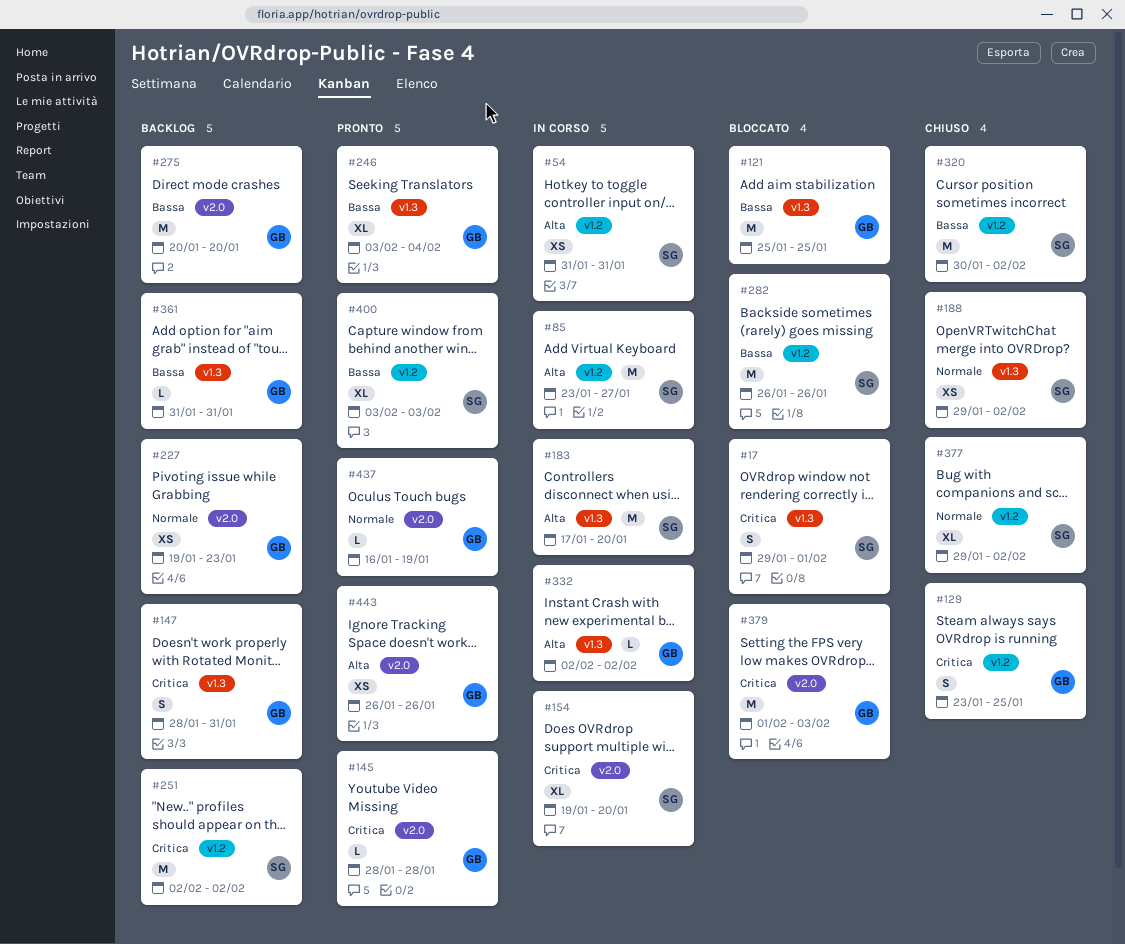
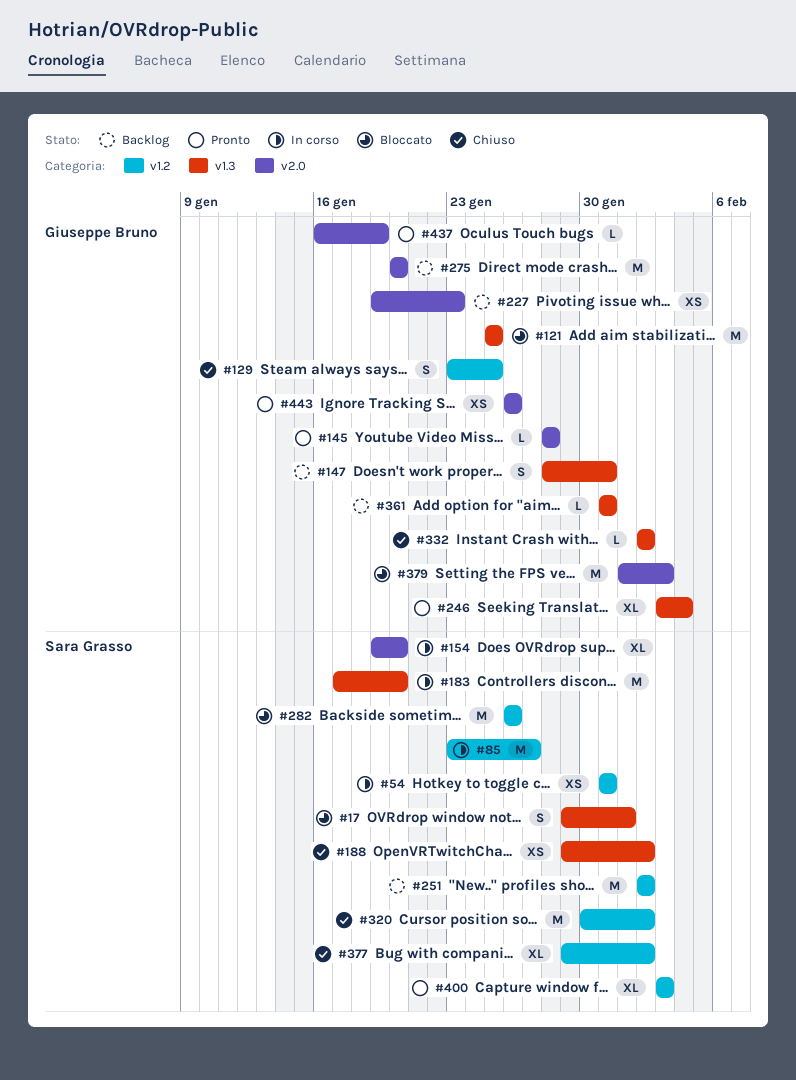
#332, status: In corso -> Chiuso

